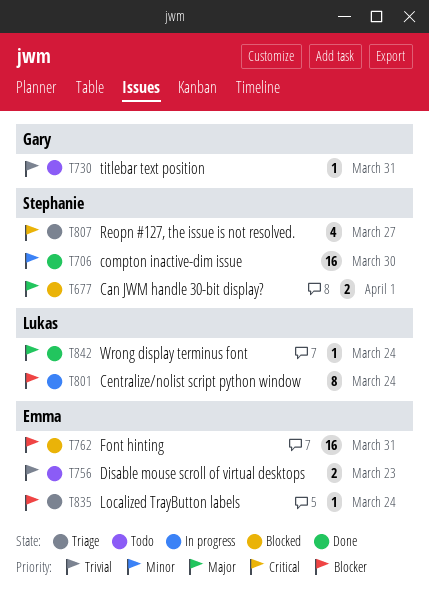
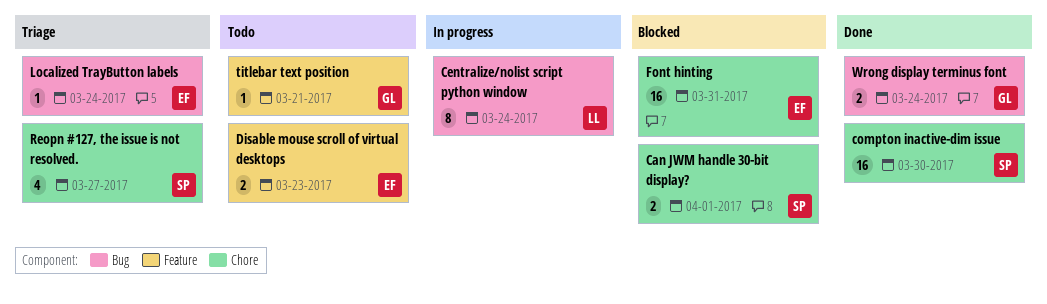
titlebar text position, due: Mar 31 -> Mar 21
Wrong display terminus font, owner: Lukas -> Gary
Wrong display terminus font, estimate: 1 -> 2

